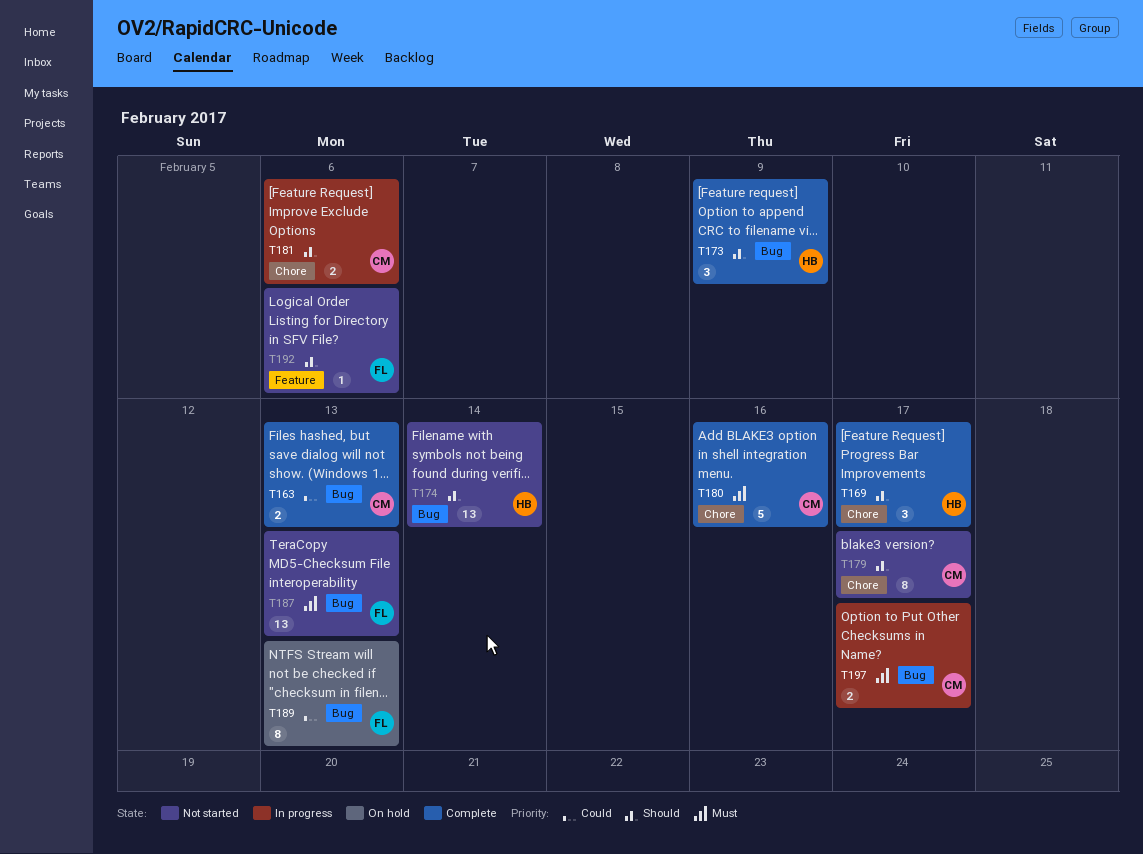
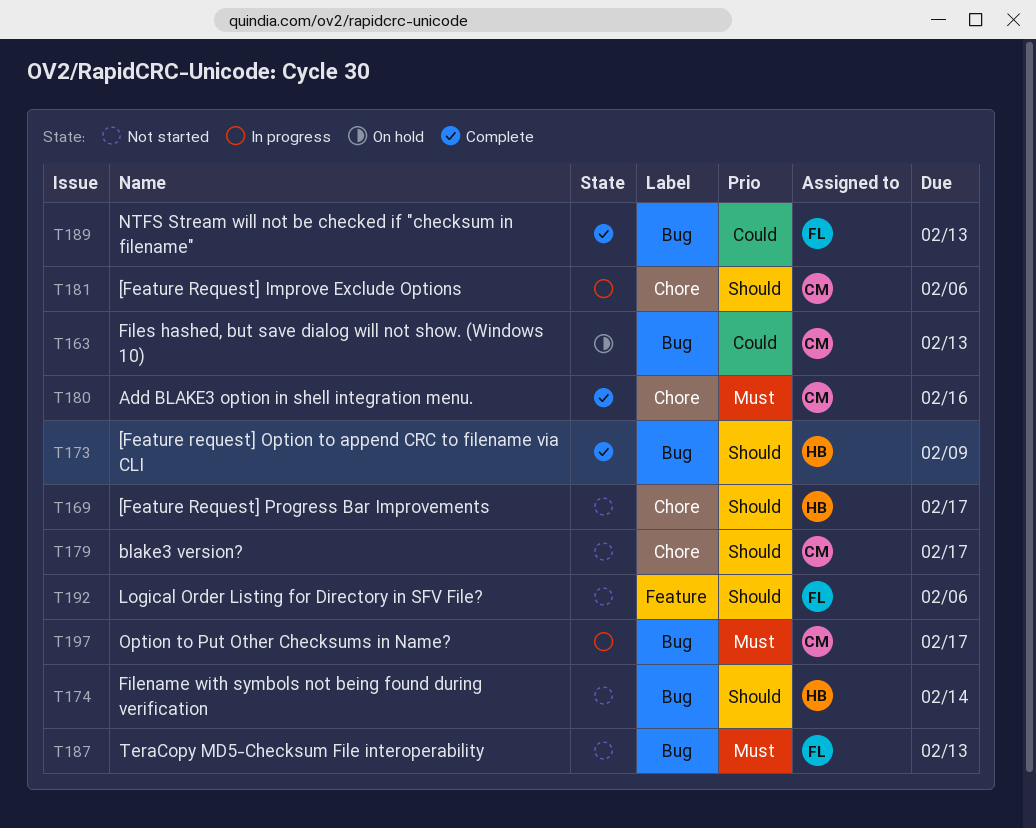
T163, status: Complete -> On hold
T169, status: Complete -> Not started
T189, status: On hold -> Complete

